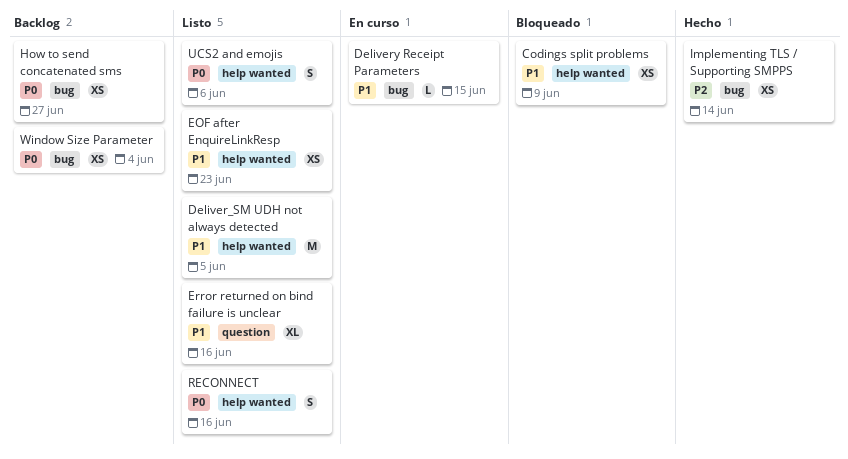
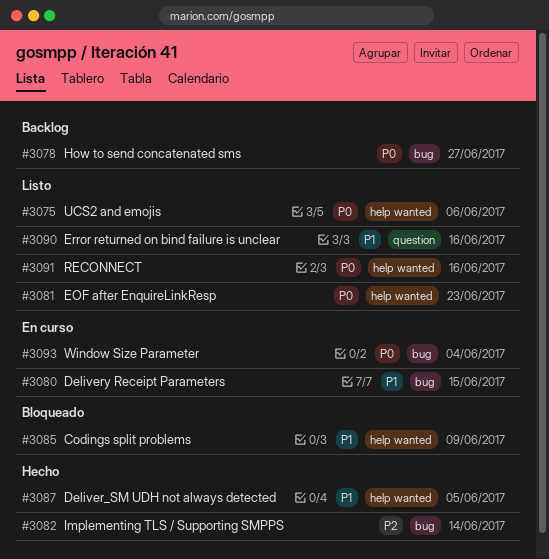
Deliver_SM UDH not always detected, status: Listo -> Hecho
EOF after EnquireLinkResp, priority: P1 -> P0
Window Size Parameter, status: Backlog -> En curso

